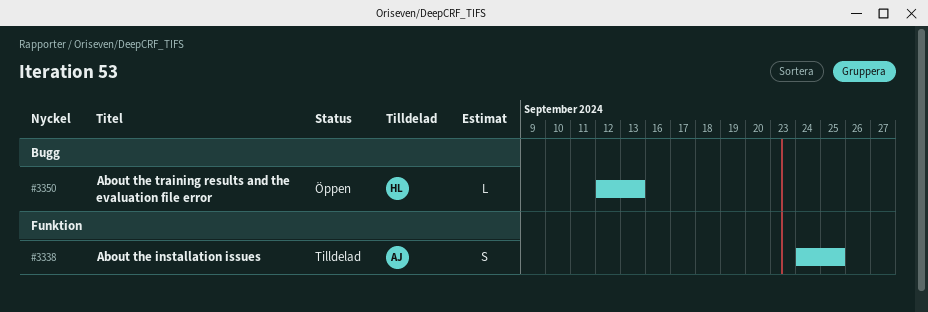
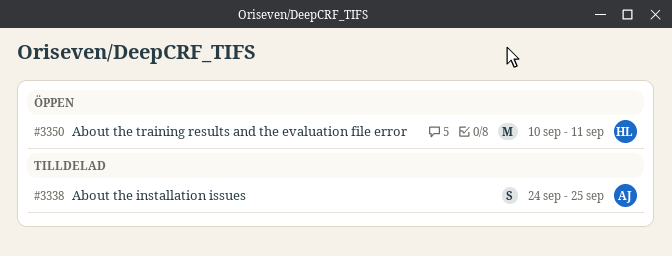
#3350, estimate: L -> M
#3350, start: Sep 12 -> Sep 10
#3350, due: Sep 13 -> Sep 11

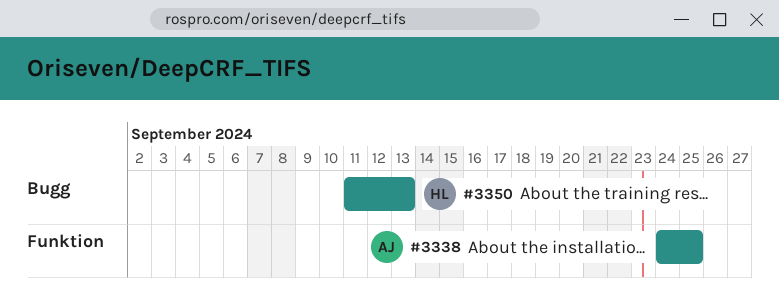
#3350, start: Sep 10 -> Sep 11
#3350, due: Sep 11 -> Sep 13

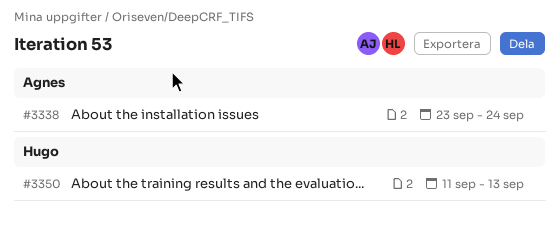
#3338, start: Sep 24 -> Sep 23
#3338, due: Sep 25 -> Sep 24

